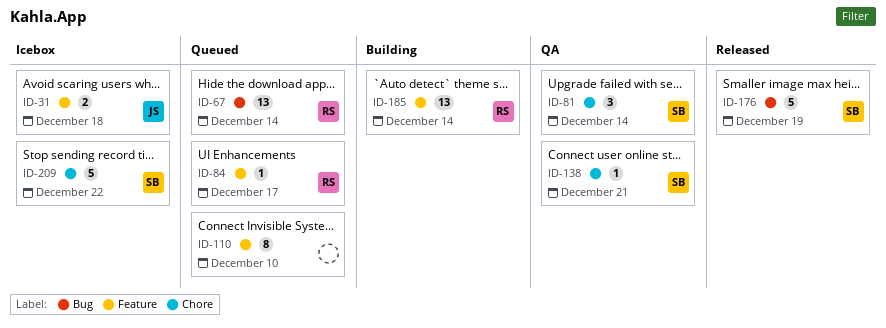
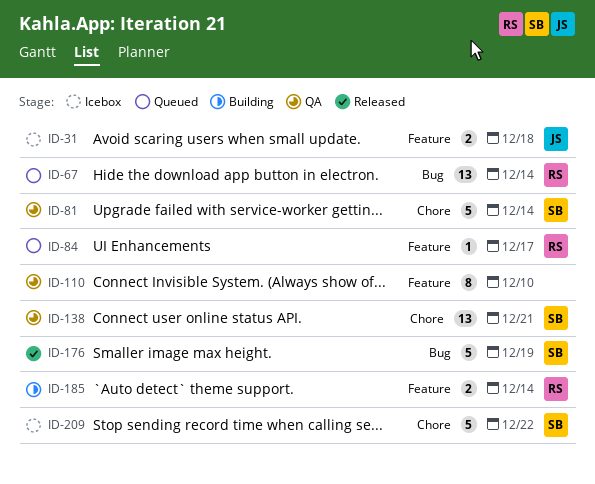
ID-81, estimate: 3 -> 5
ID-110, status: Queued -> QA
ID-138, estimate: 1 -> 13
ID-185, estimate: 13 -> 2

